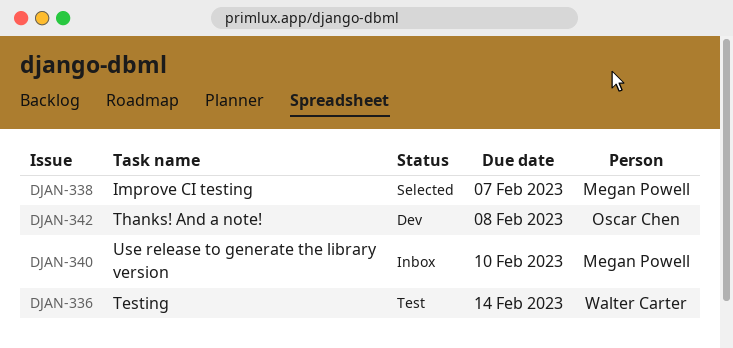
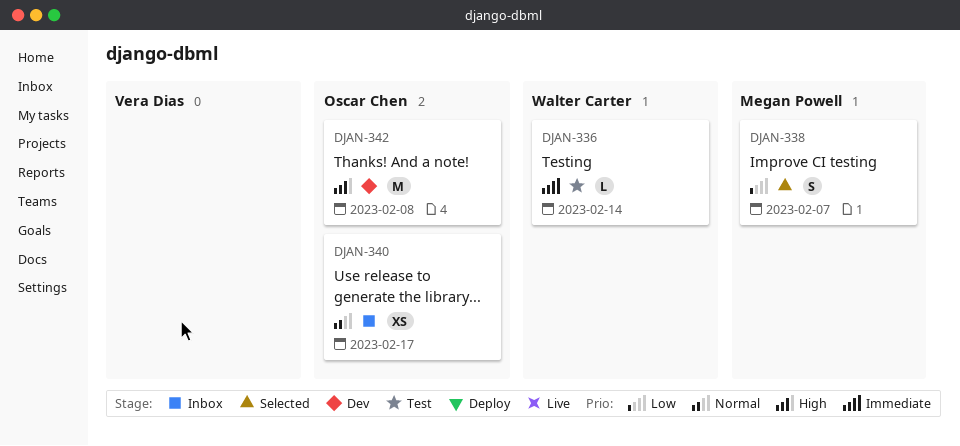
DJAN-340, owner: Megan Powell -> Oscar Chen
DJAN-340, due: Feb 10 -> Feb 17

